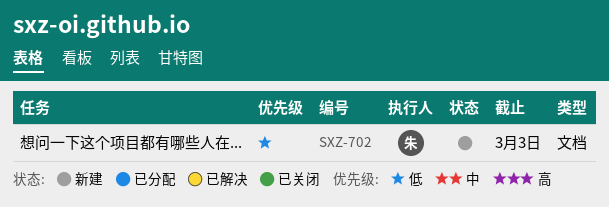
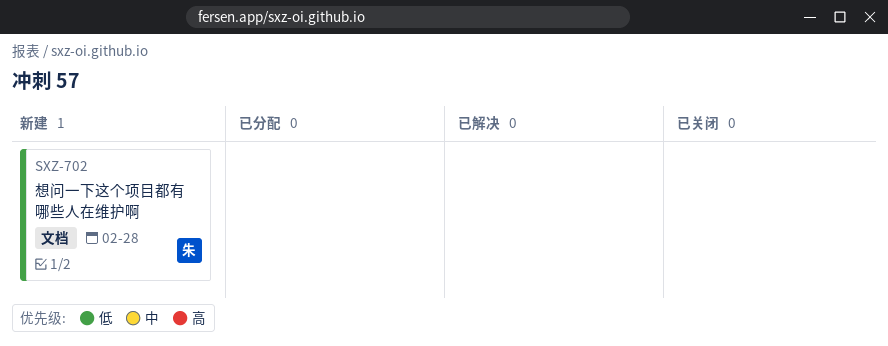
SXZ-702, due: Mar 3 -> Feb 28

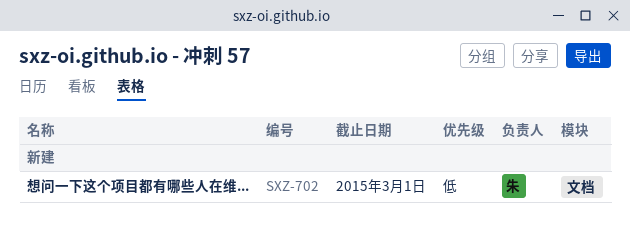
SXZ-702, due: Feb 28 -> Mar 1

